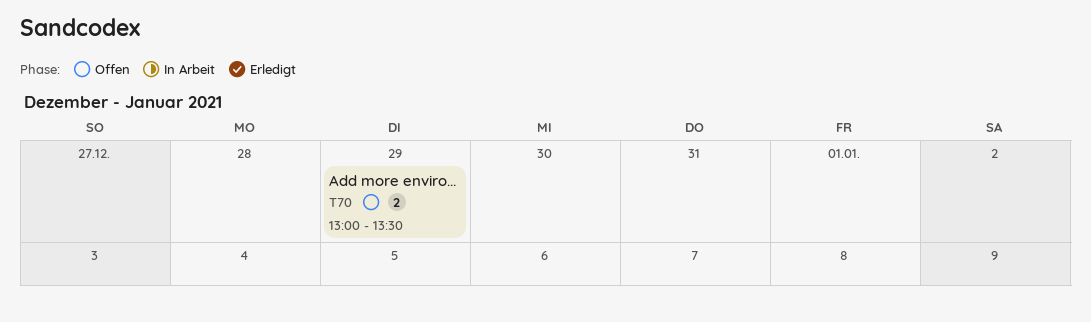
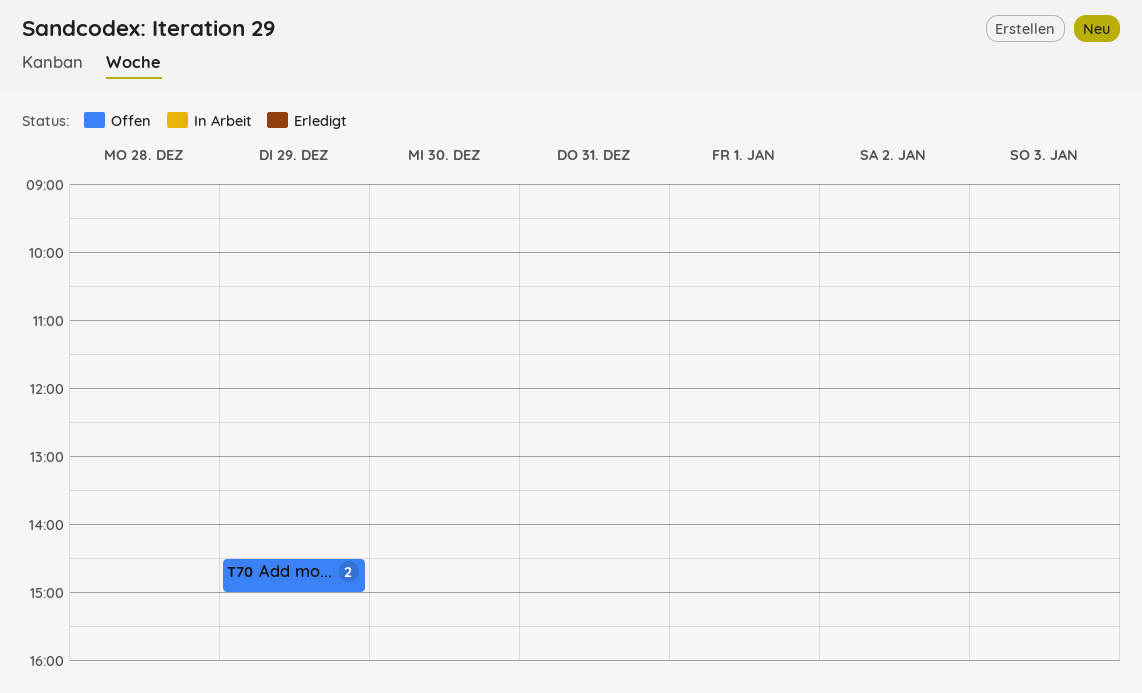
T70, begins: 13:00 -> 14:30
T70, ends: 13:30 -> 15:00

